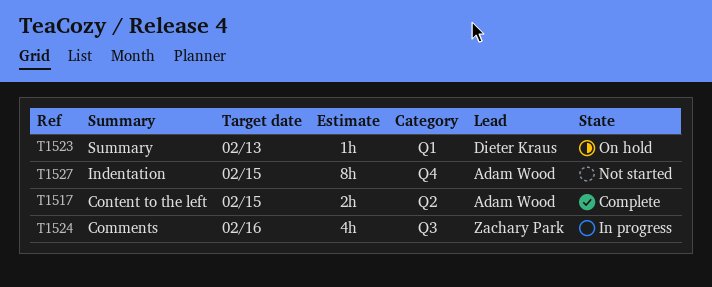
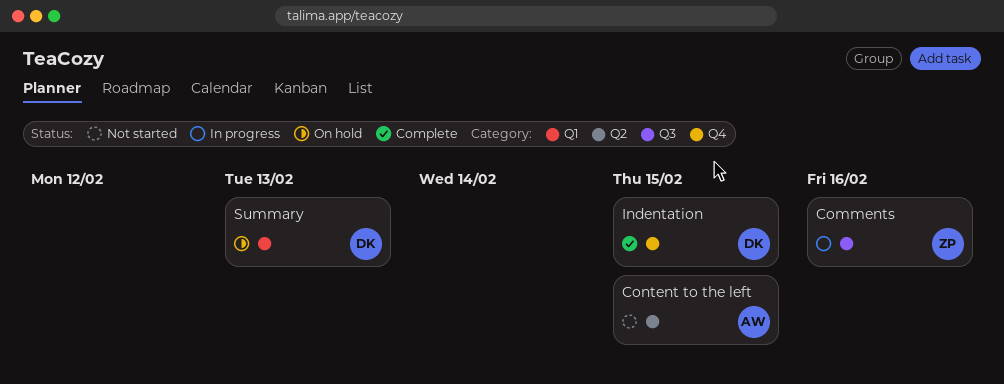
Content to the left, status: Complete -> Not started
Indentation, status: Not started -> Complete
Indentation, owner: Adam Wood -> Dieter Kraus

